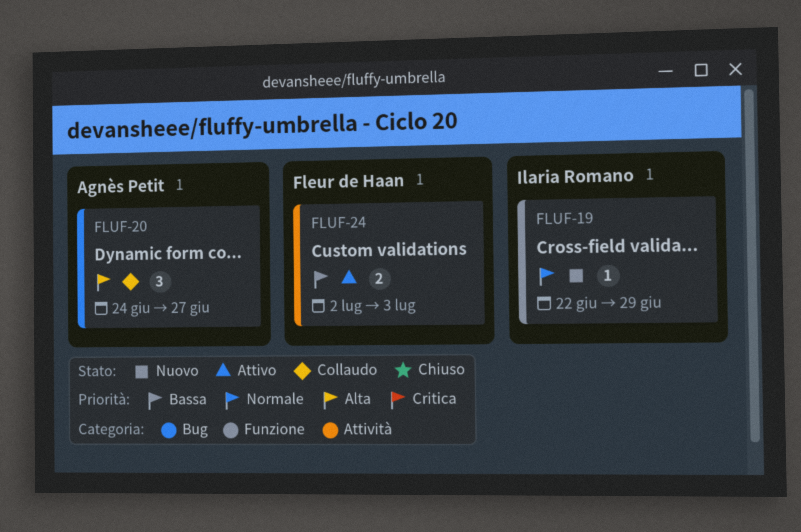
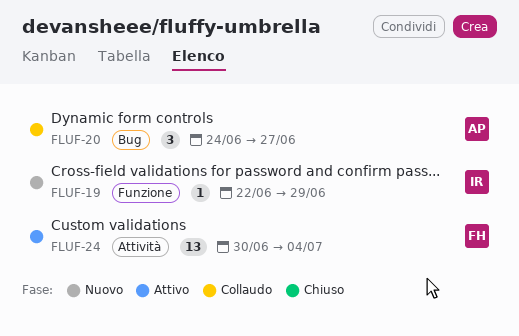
FLUF-24, estimate: 2 -> 13
FLUF-24, start: Jul 2 -> Jun 30
FLUF-24, due: Jul 3 -> Jul 4

